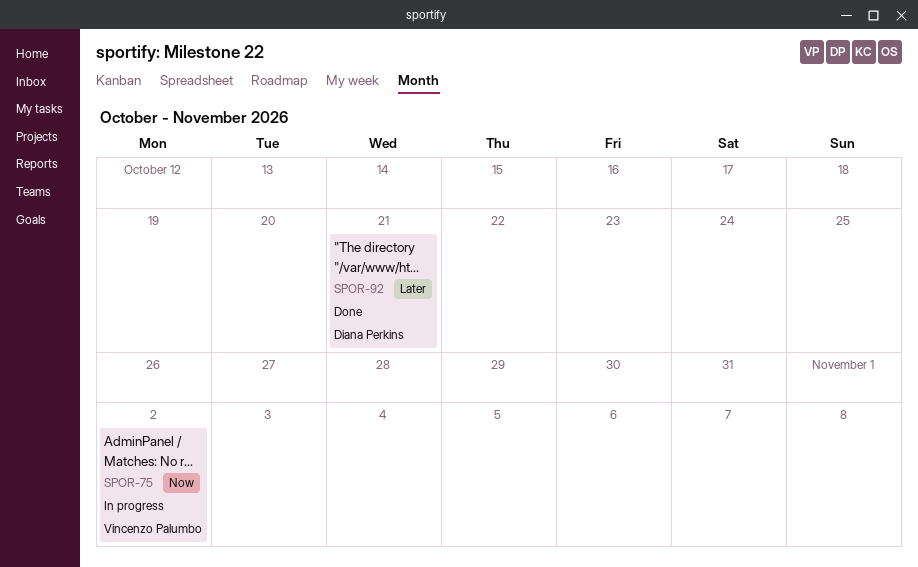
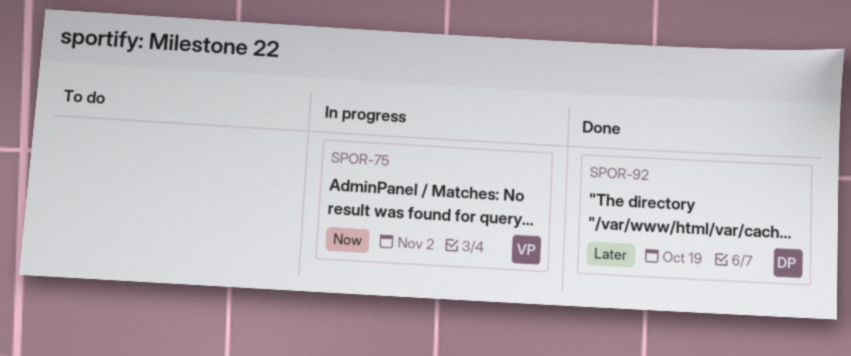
SPOR-92, due: Oct 21 -> Oct 19

